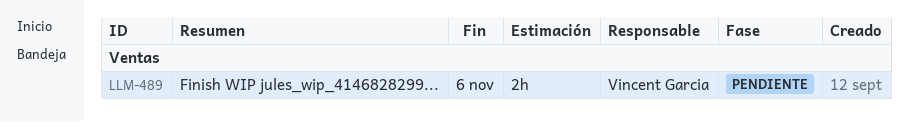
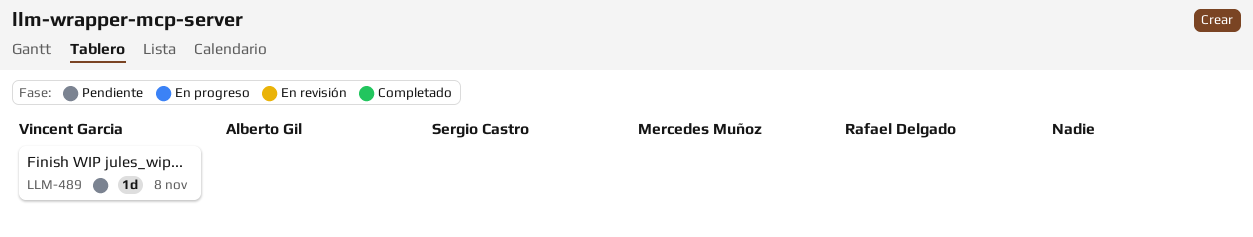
LLM-489, estimate: 2h -> 1d
LLM-489, due: Nov 6 -> Nov 8

